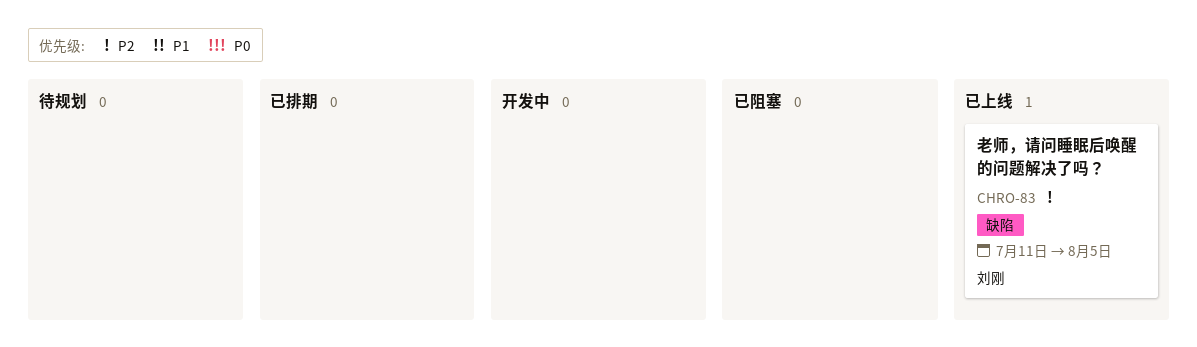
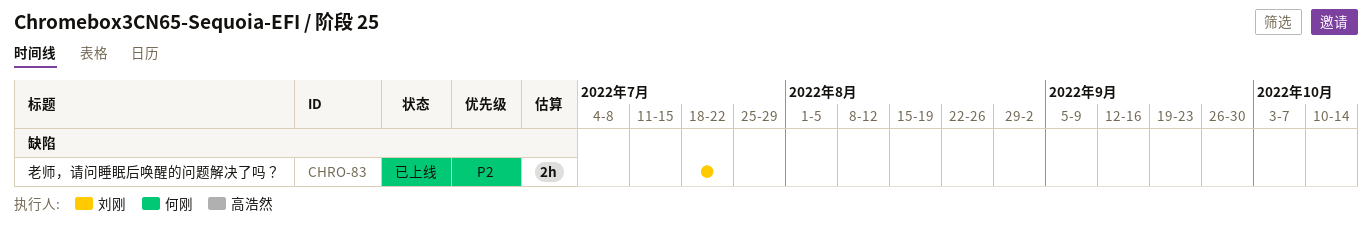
CHRO-83, start: Jul 11 -> Jul 18
CHRO-83, due: Aug 5 -> Jul 22

